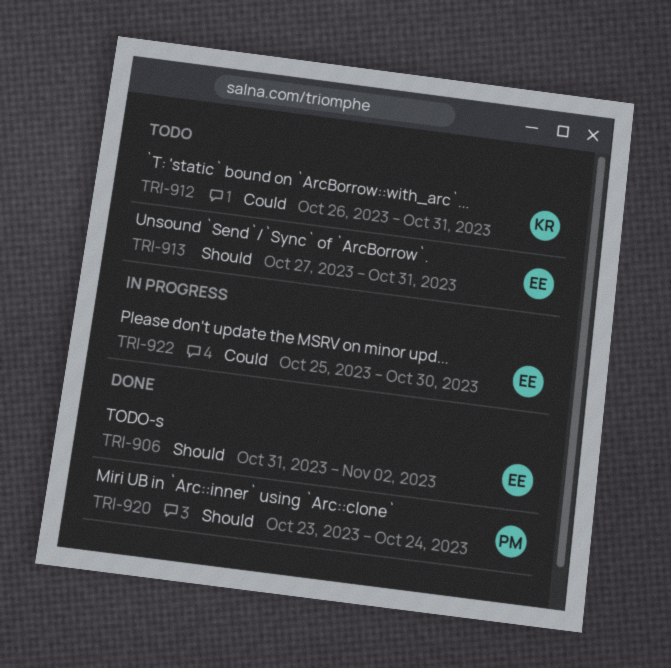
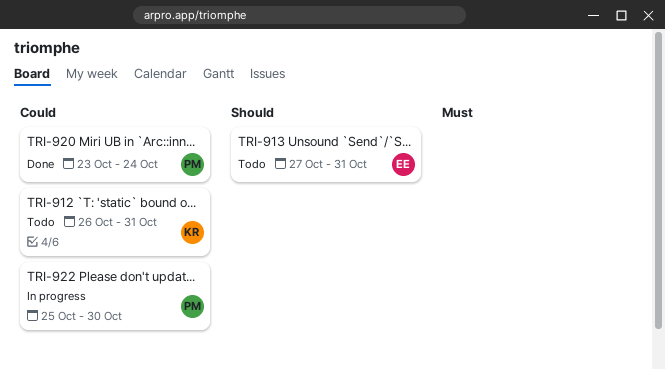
TRI-906: present -> none
TRI-920, priority: Should -> Could
TRI-922, owner: EE -> PM

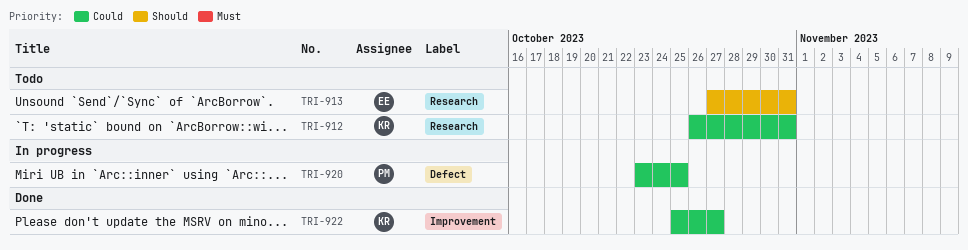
TRI-920, status: Done -> In progress
TRI-920, due: Oct 24 -> Oct 25
TRI-922, status: In progress -> Done
TRI-922, owner: PM -> KR
TRI-922, due: Oct 30 -> Oct 27

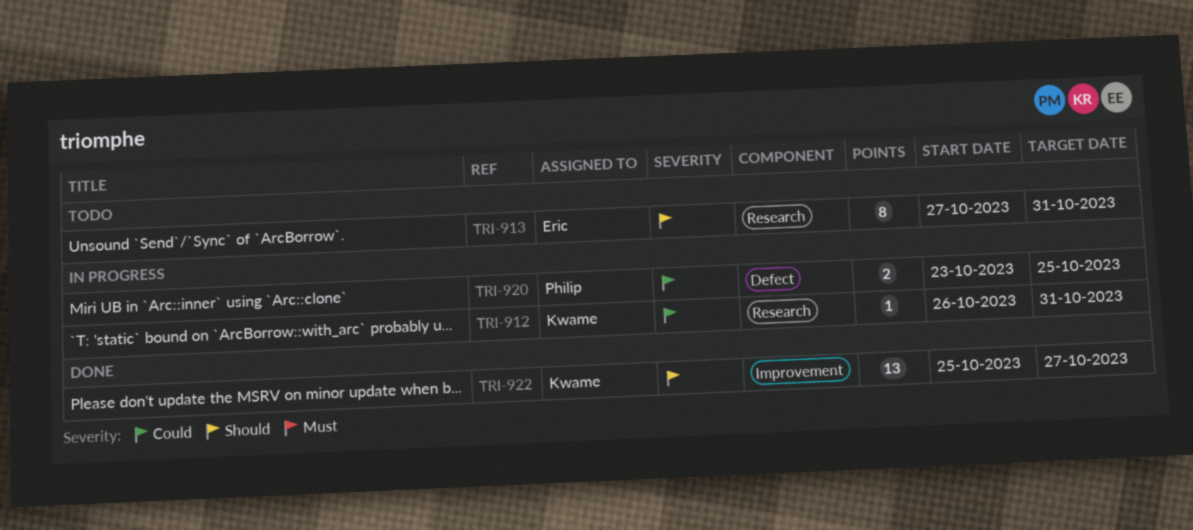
TRI-912, status: Todo -> In progress
TRI-922, priority: Could -> Should

